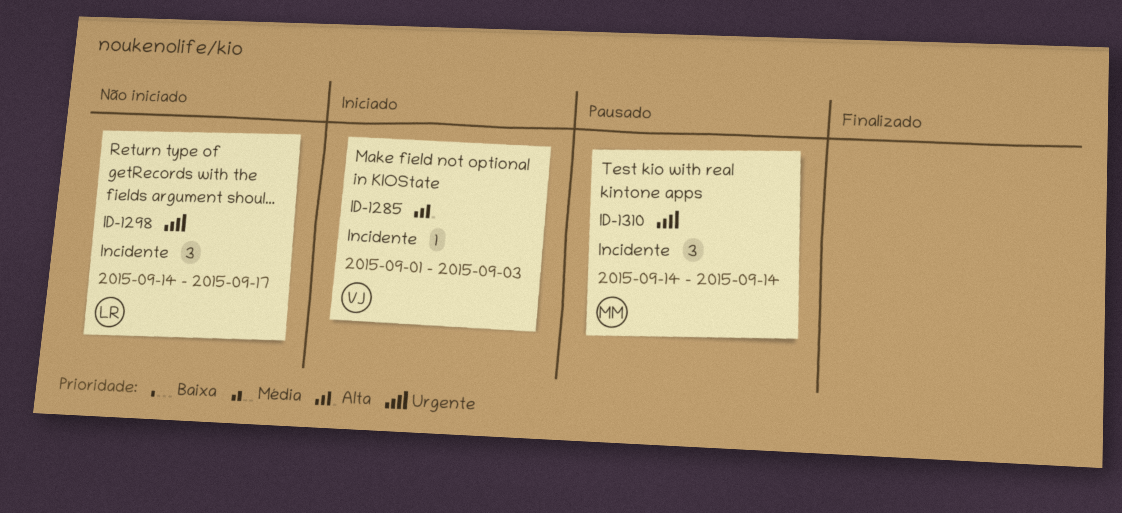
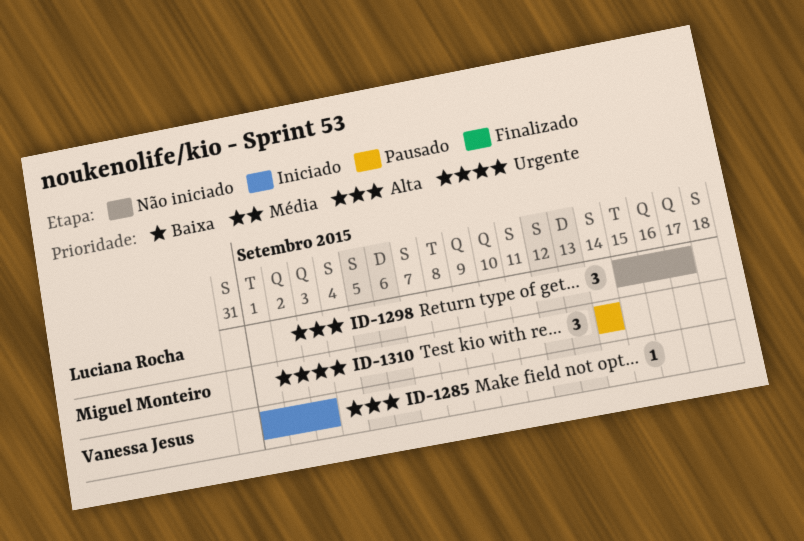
ID-1298, priority: Urgente -> Alta
ID-1298, start: Sep 14 -> Sep 15

